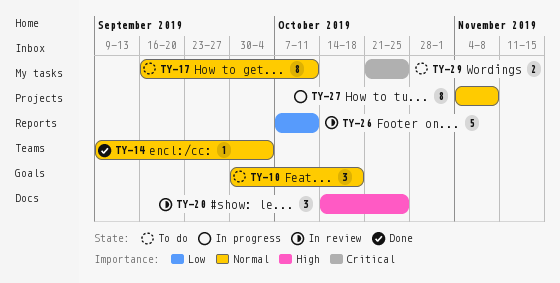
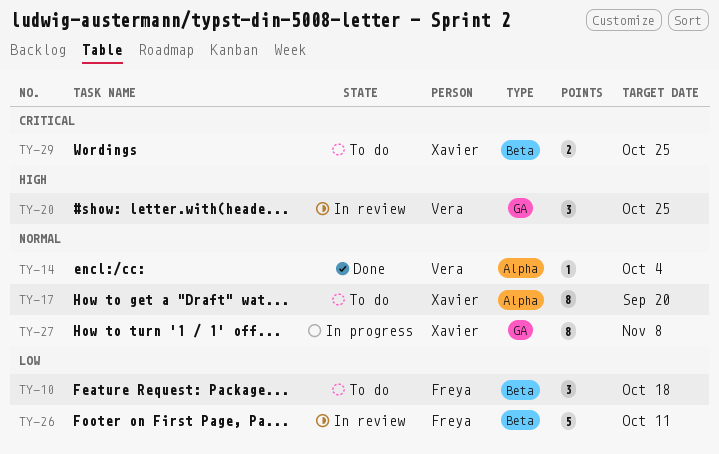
TY-10, priority: Normal -> Low
TY-17, due: Oct 11 -> Sep 20

